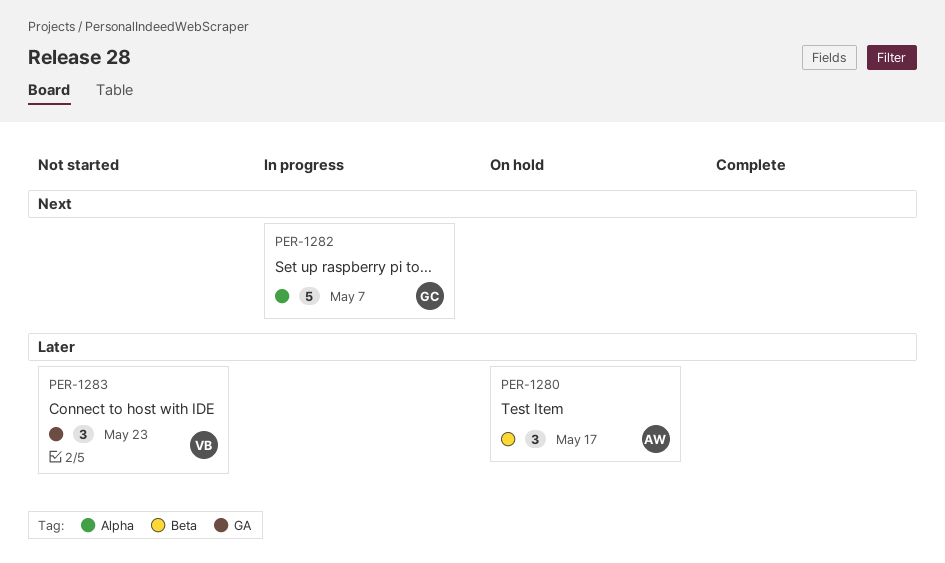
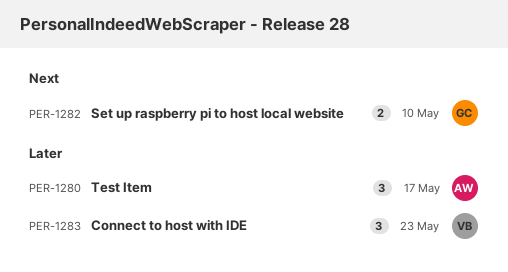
PER-1282, estimate: 5 -> 2
PER-1282, due: May 7 -> May 10

